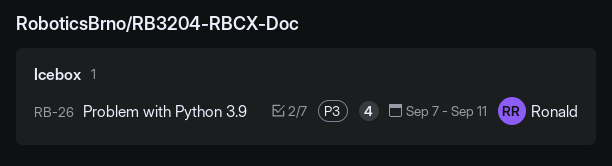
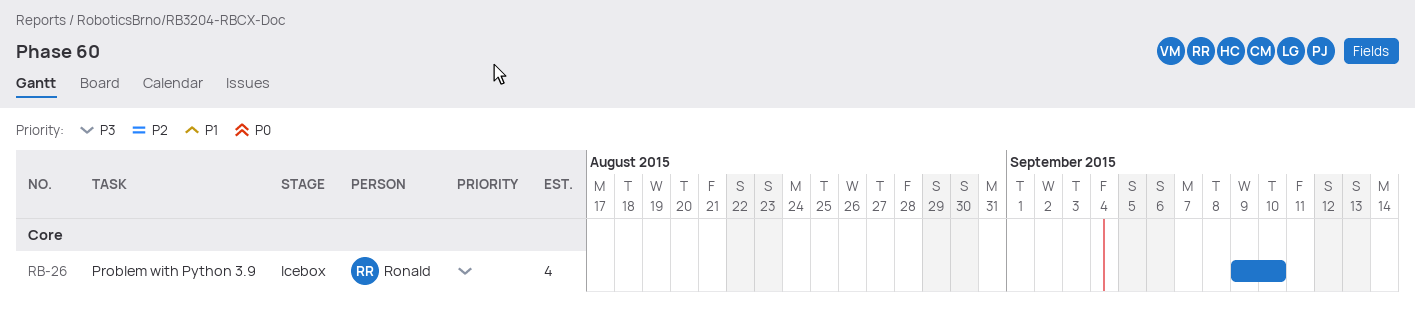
RB-26, start: Sep 7 -> Sep 9
RB-26, due: Sep 11 -> Sep 10

